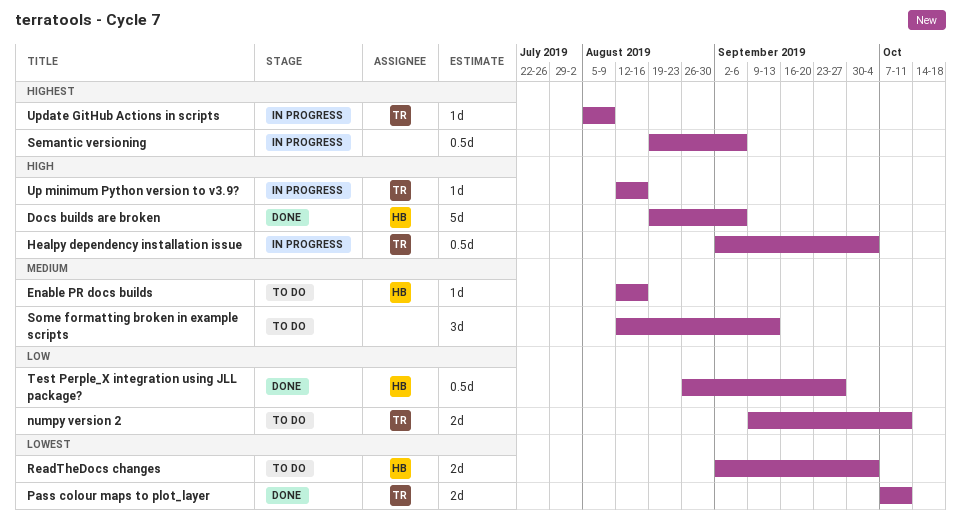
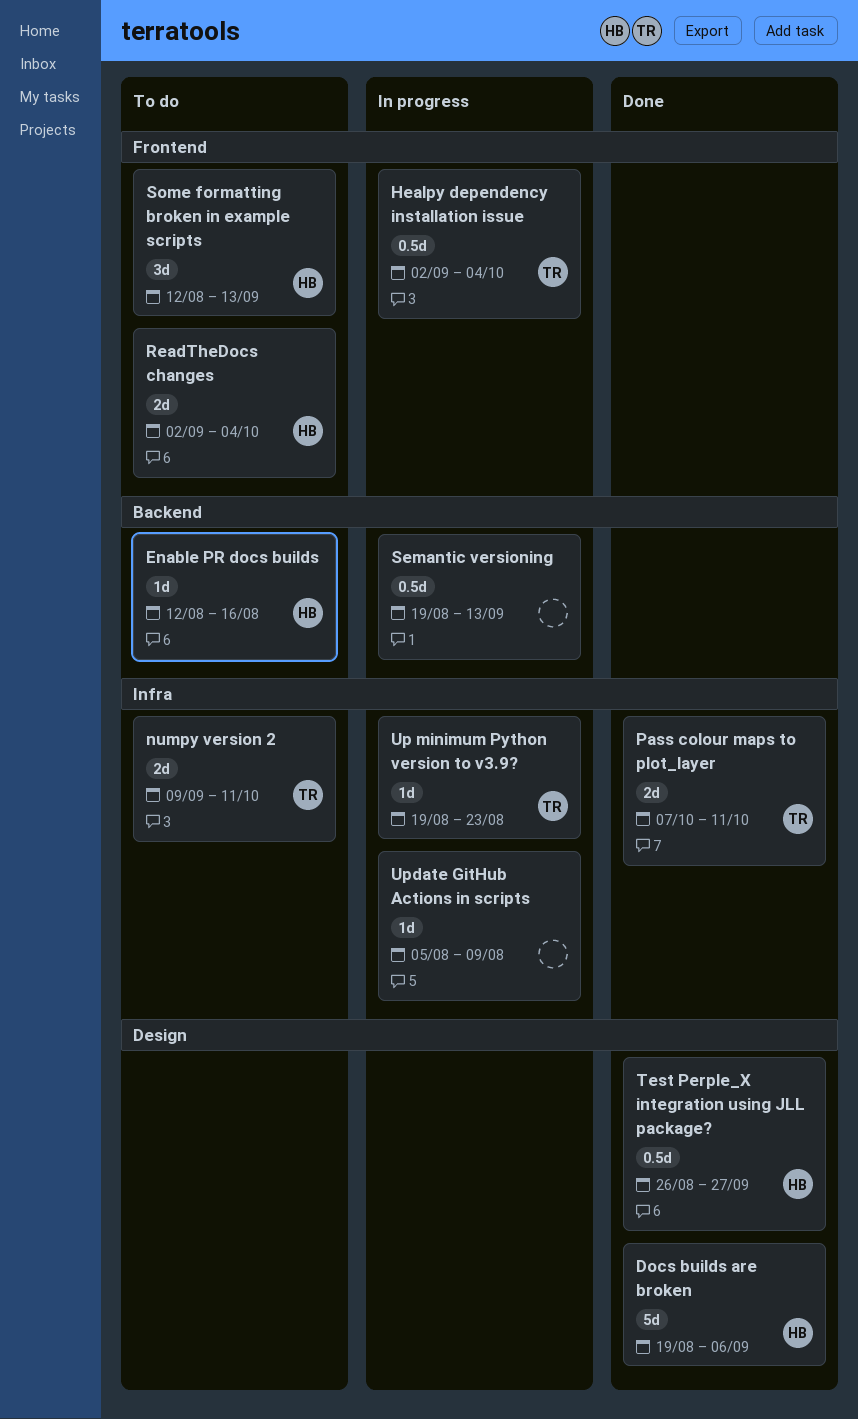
Semantic versioning, due: Sep 6 -> Sep 13
Some formatting broken in example scripts, owner: none -> HB
Up minimum Python version to v3.9?, start: Aug 12 -> Aug 19
Up minimum Python version to v3.9?, due: Aug 16 -> Aug 23
Update GitHub Actions in scripts, owner: TR -> none

